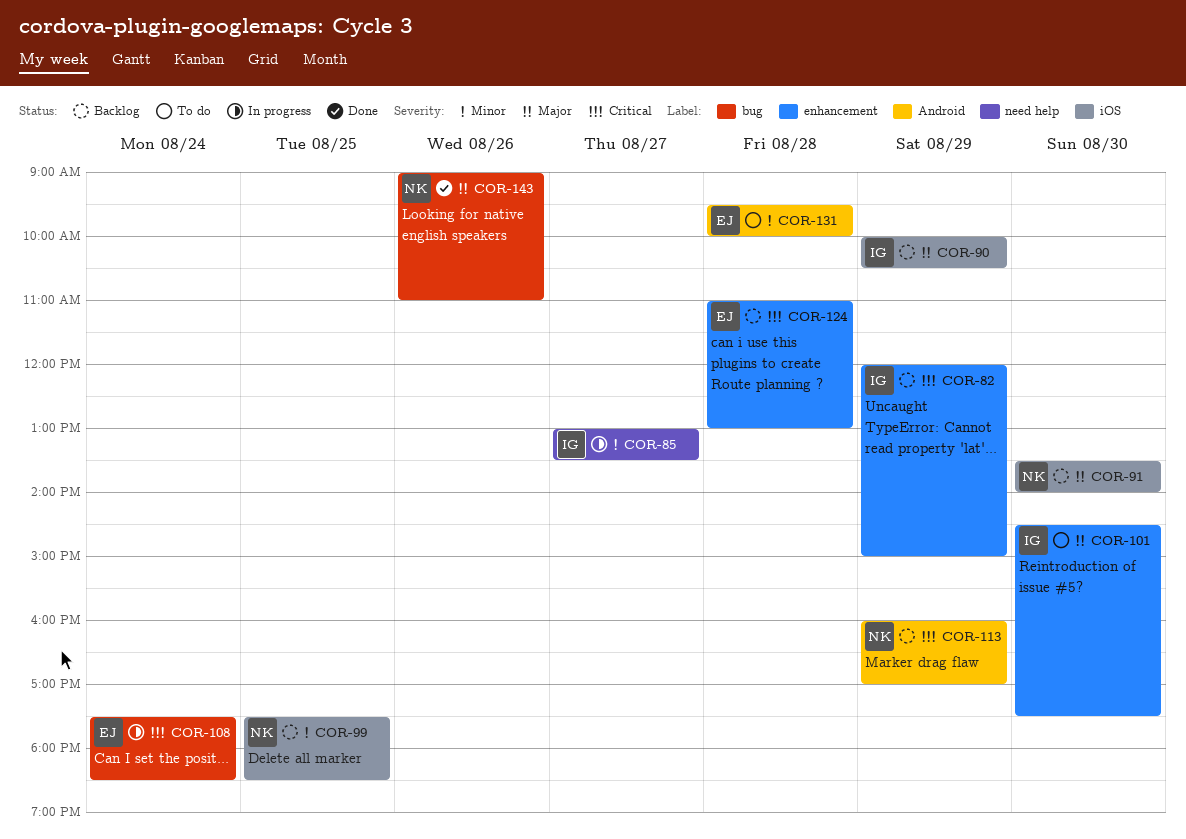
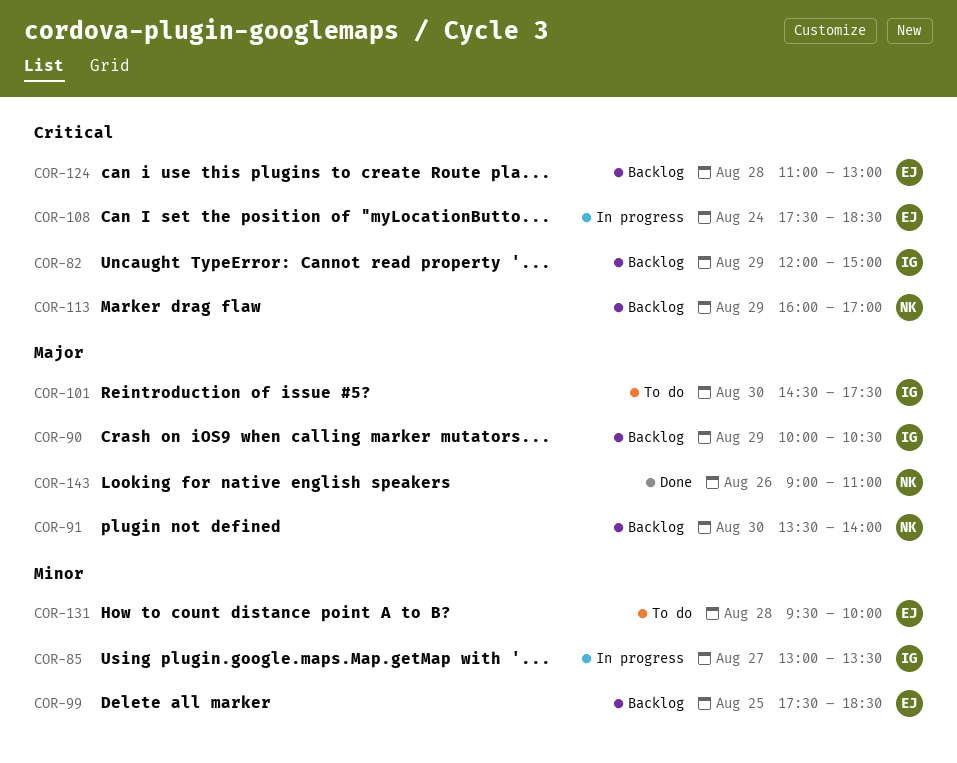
COR-99, owner: NK -> EJ

